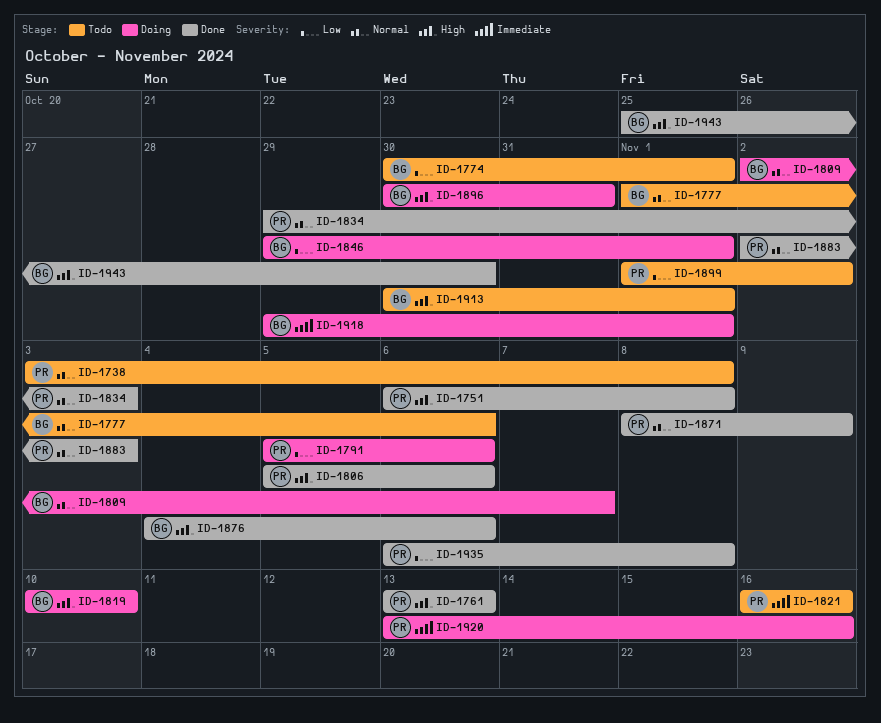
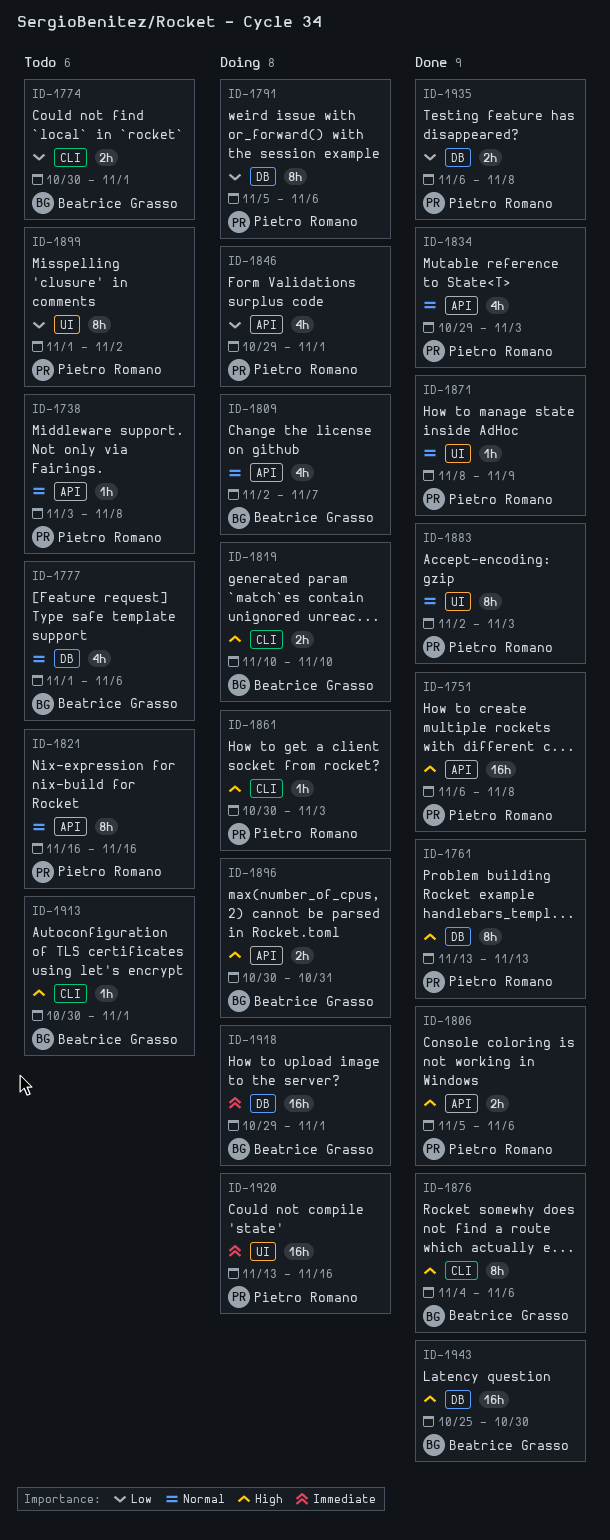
ID-1821, priority: Immediate -> Normal
ID-1846, owner: Beatrice Grasso -> Pietro Romano
ID-1861: none -> present

